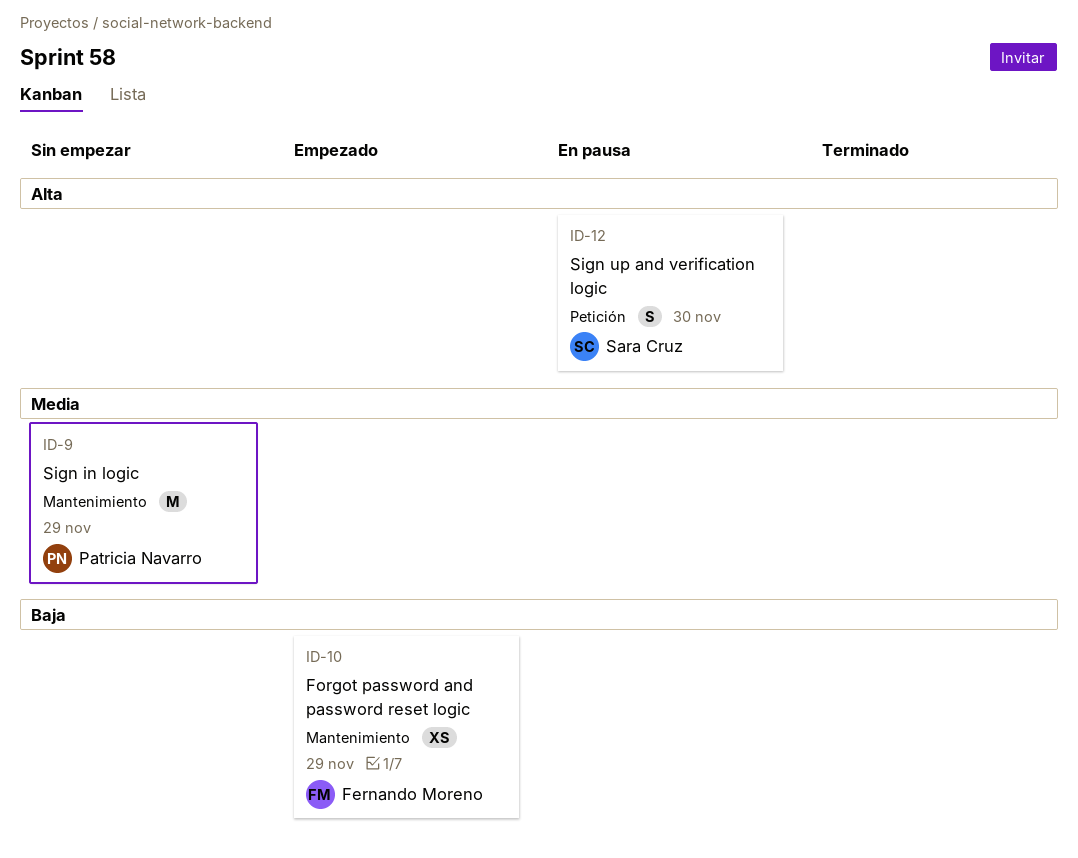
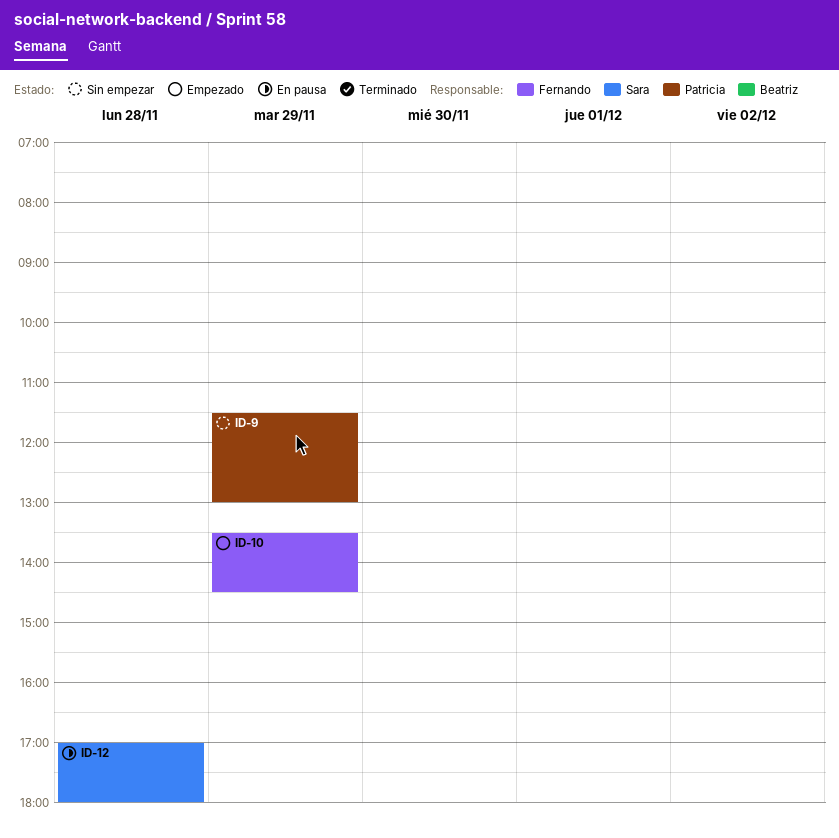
ID-12, day: Nov 30 -> Nov 28

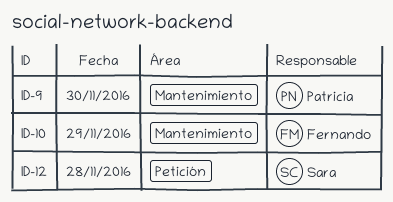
ID-9, day: Nov 29 -> Nov 30

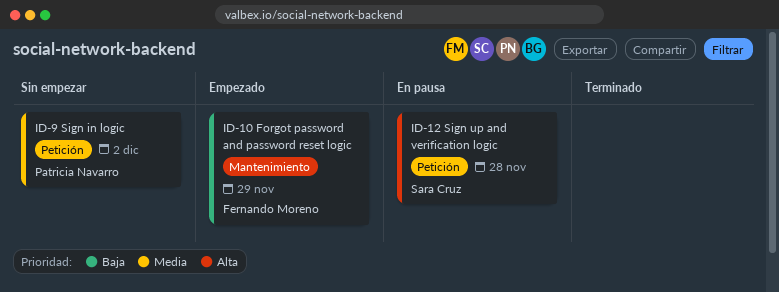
ID-9, label: Mantenimiento -> Petición
ID-9, day: Nov 30 -> Dec 2

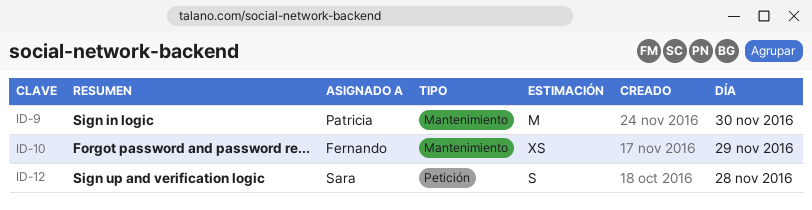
ID-9, label: Petición -> Mantenimiento
ID-9, day: Dec 2 -> Nov 30

